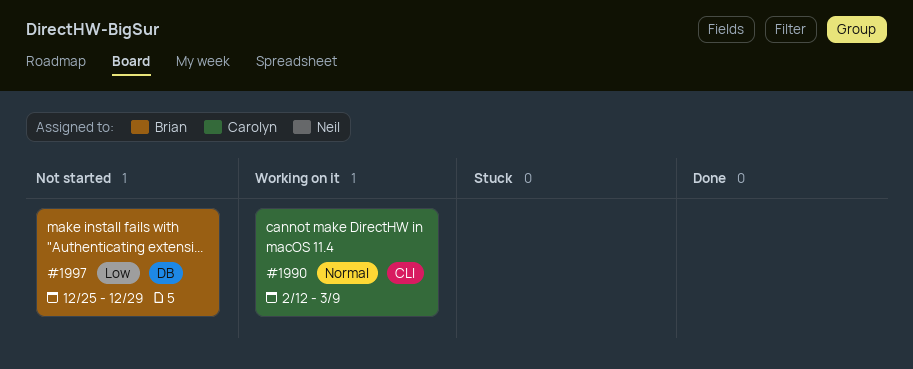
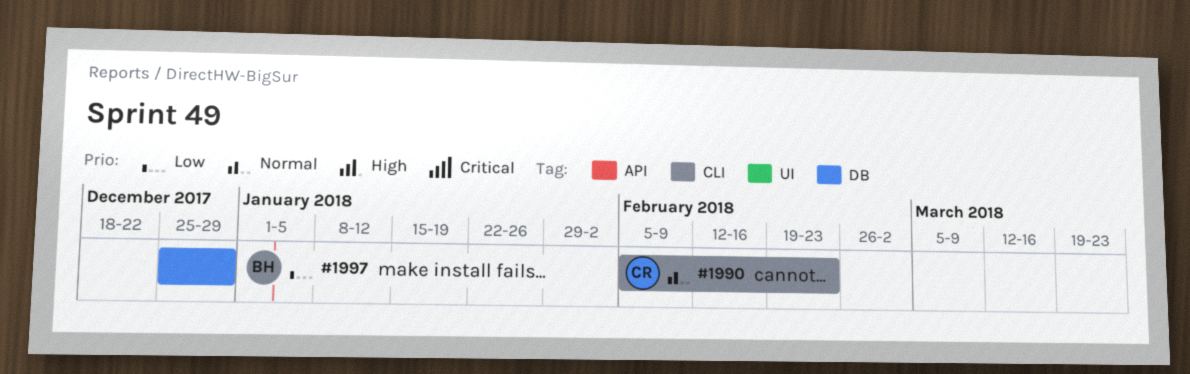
#1990, start: Feb 12 -> Feb 5
#1990, due: Mar 9 -> Feb 23

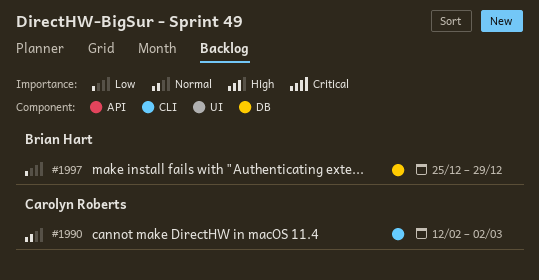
#1990, start: Feb 5 -> Feb 12
#1990, due: Feb 23 -> Mar 2

